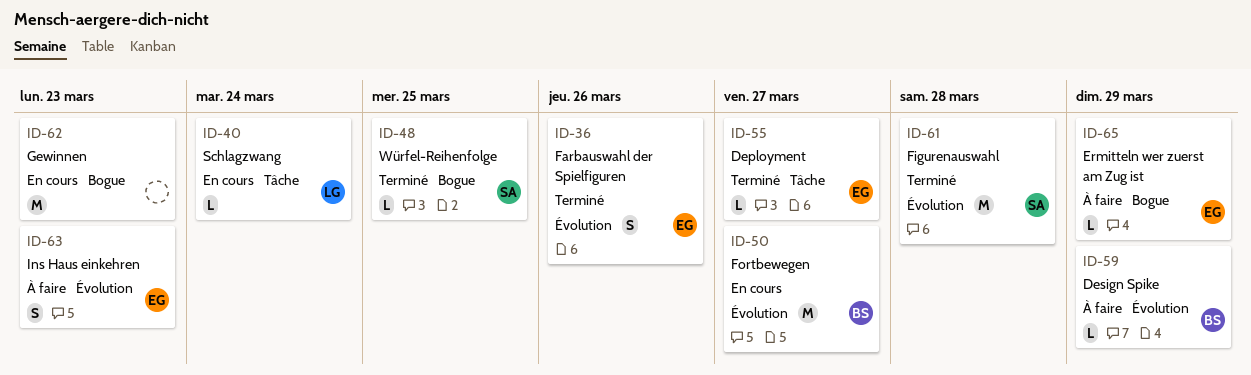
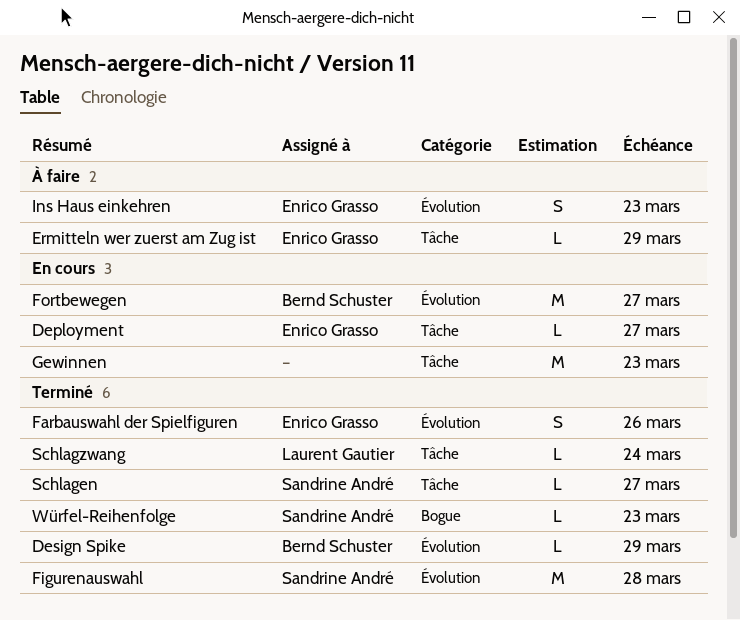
Deployment, status: Terminé -> En cours
Design Spike, status: À faire -> Terminé
Ermitteln wer zuerst am Zug ist, label: Bogue -> Tâche
Gewinnen, label: Bogue -> Tâche
Schlagen: none -> present
Schlagzwang, status: En cours -> Terminé
Würfel-Reihenfolge, due: Mar 25 -> Mar 23

